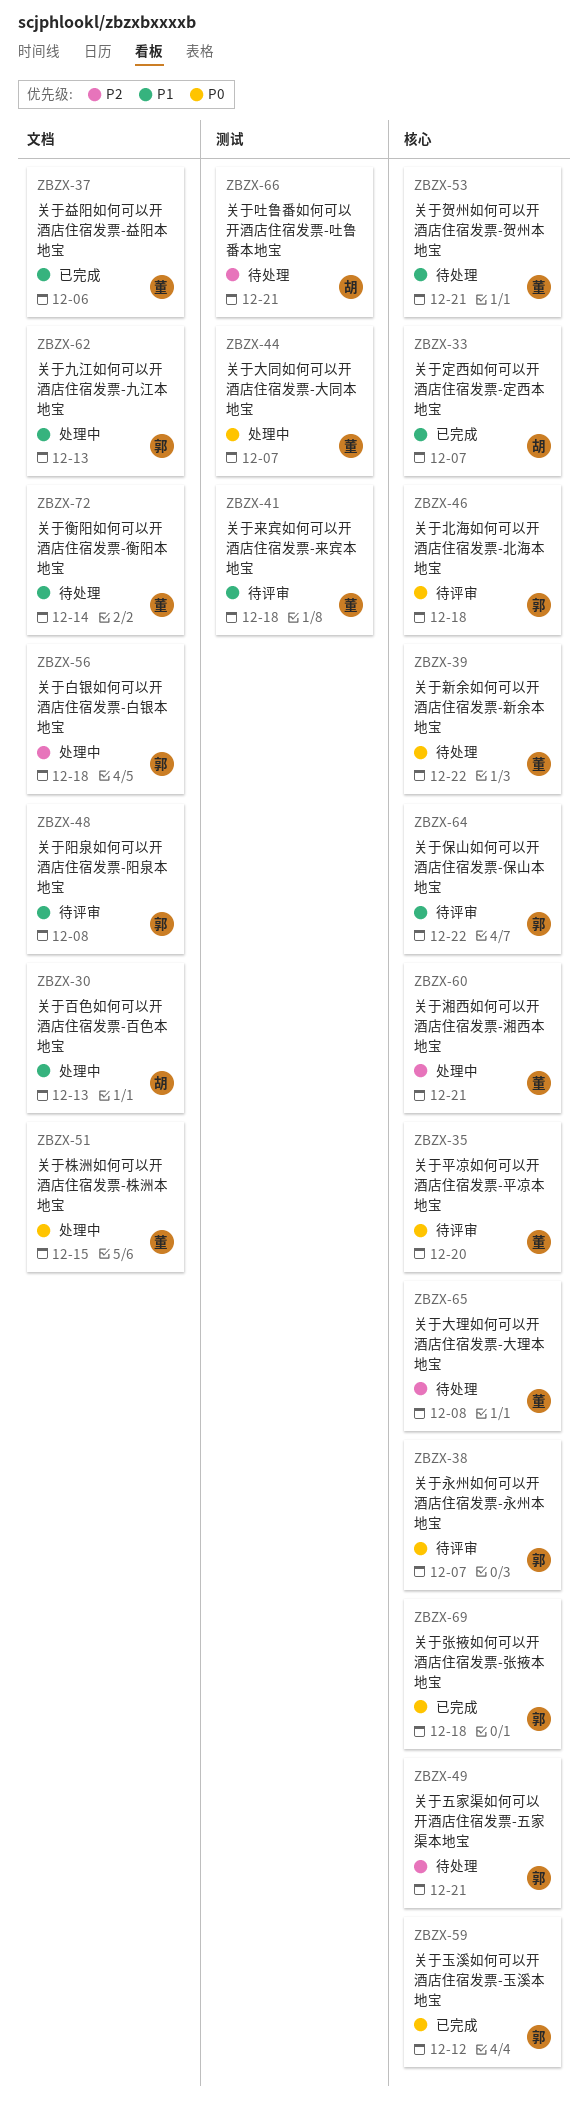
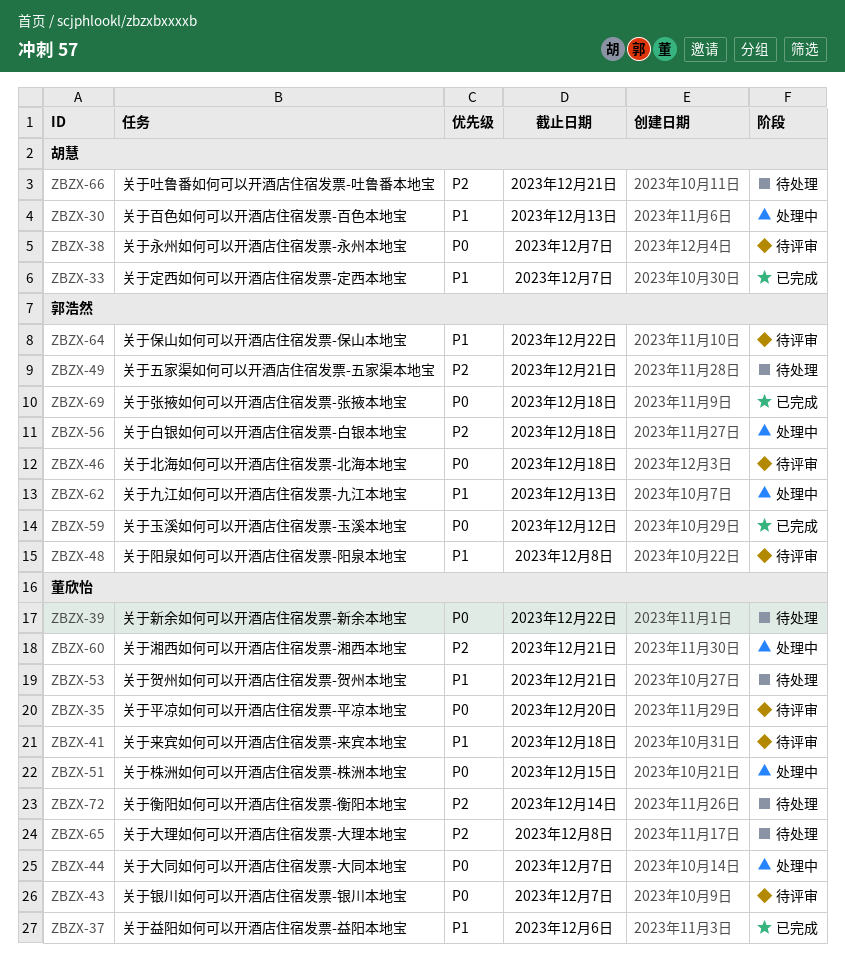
ZBZX-38, owner: 郭浩然 -> 胡慧
ZBZX-43: none -> present
ZBZX-72, priority: P1 -> P2

